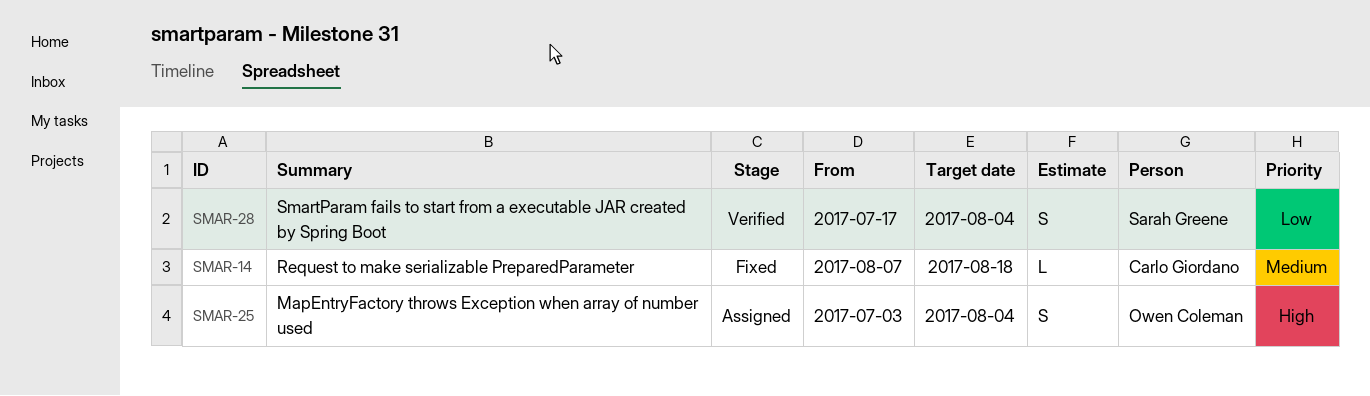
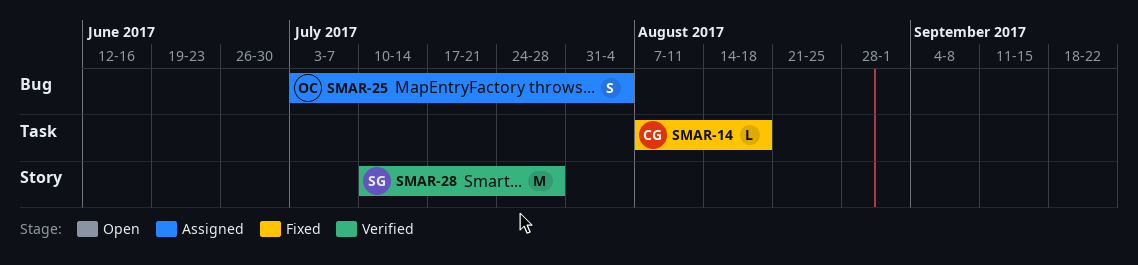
SMAR-28, estimate: S -> M
SMAR-28, start: Jul 17 -> Jul 10
SMAR-28, due: Aug 4 -> Jul 28

